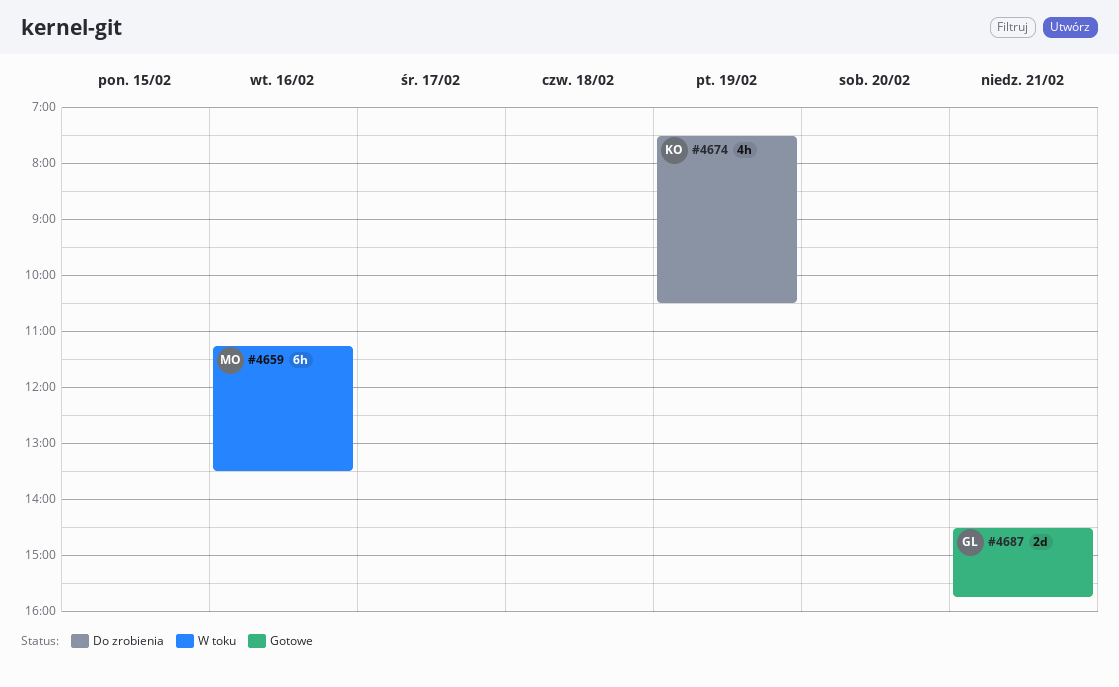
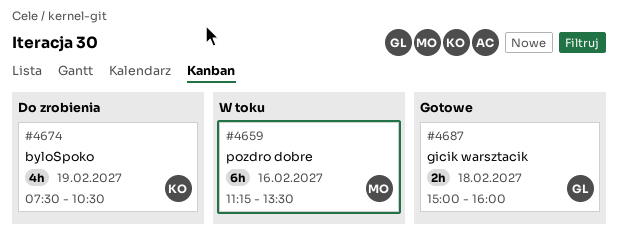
#4687, estimate: 2d -> 2h
#4687, day: Feb 21 -> Feb 18
#4687, begins: 14:30 -> 15:00
#4687, ends: 15:45 -> 16:00

